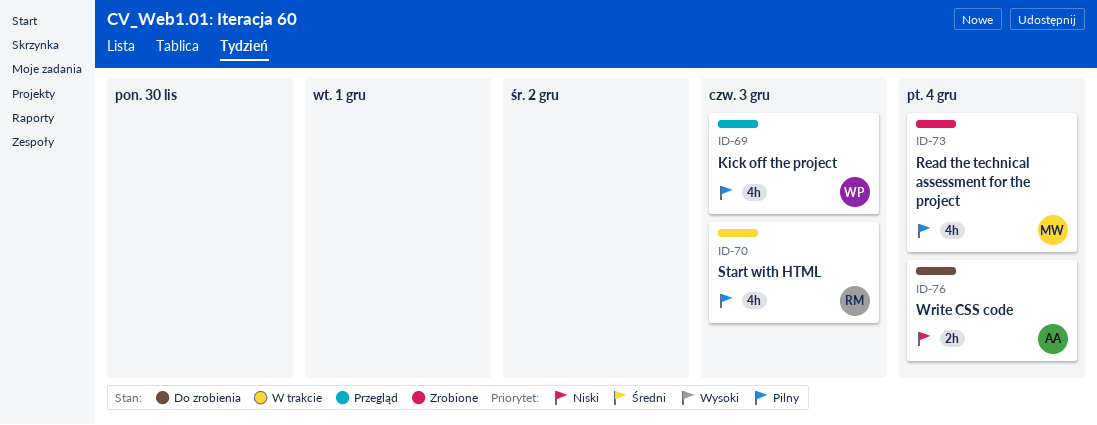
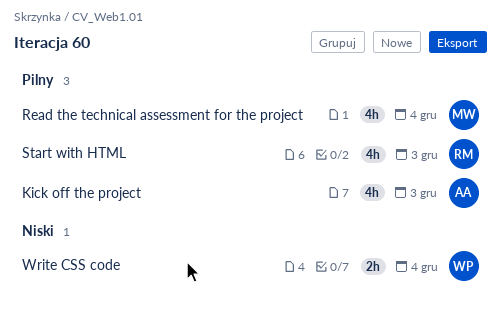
Kick off the project, owner: WP -> AA
Write CSS code, owner: AA -> WP

